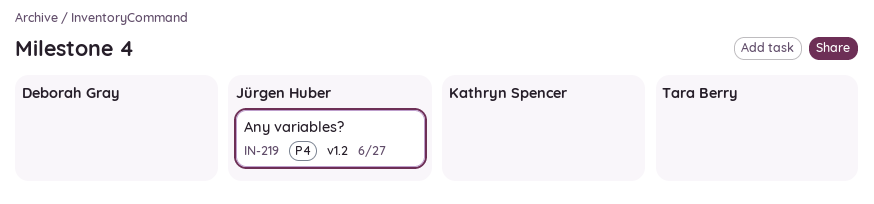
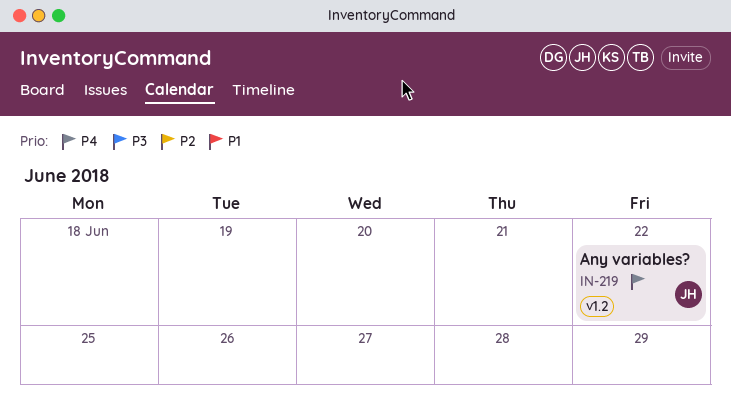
IN-219, due: Jun 27 -> Jun 22

